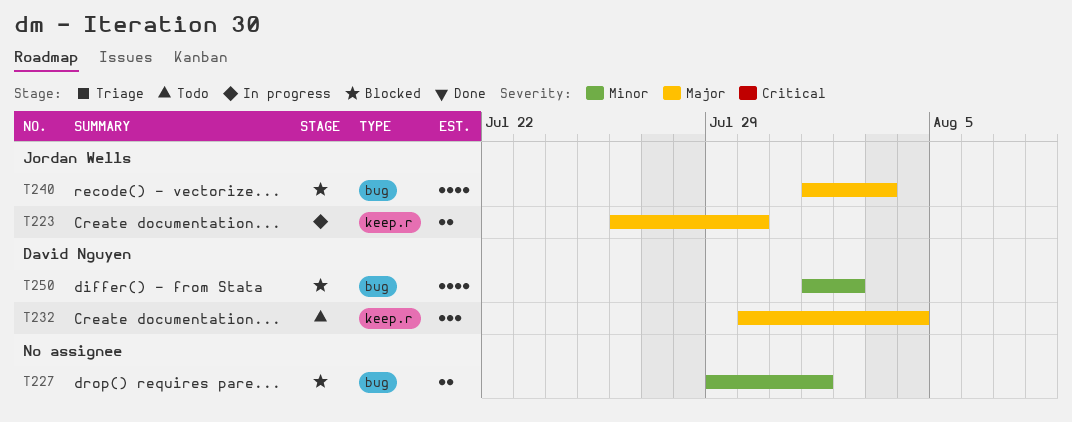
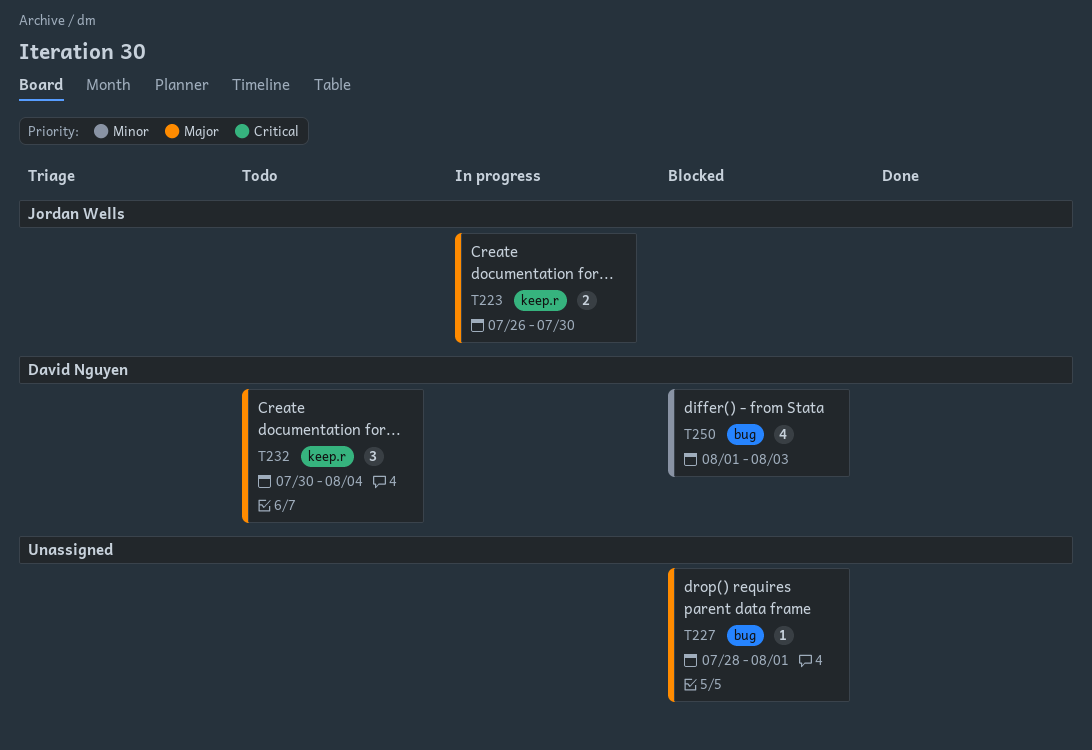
T227, priority: Minor -> Major
T227, estimate: 2 -> 1
T227, start: Jul 29 -> Jul 28
T240: present -> none
T250, due: Aug 2 -> Aug 3

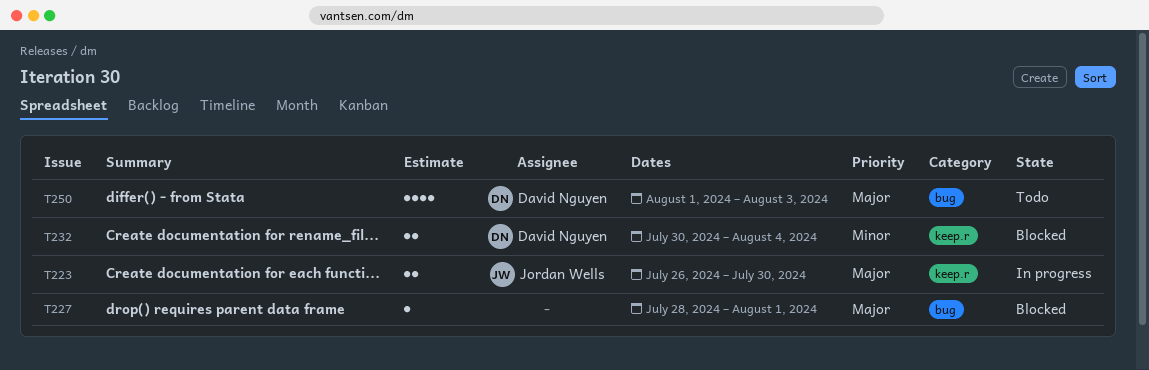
T232, status: Todo -> Blocked
T232, priority: Major -> Minor
T232, estimate: 3 -> 2
T250, status: Blocked -> Todo
T250, priority: Minor -> Major

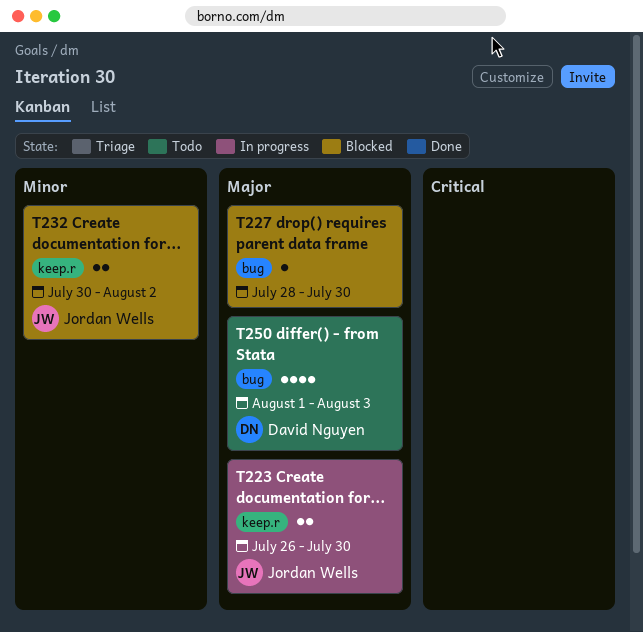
T227, due: Aug 1 -> Jul 30
T232, owner: David Nguyen -> Jordan Wells
T232, due: Aug 4 -> Aug 2

